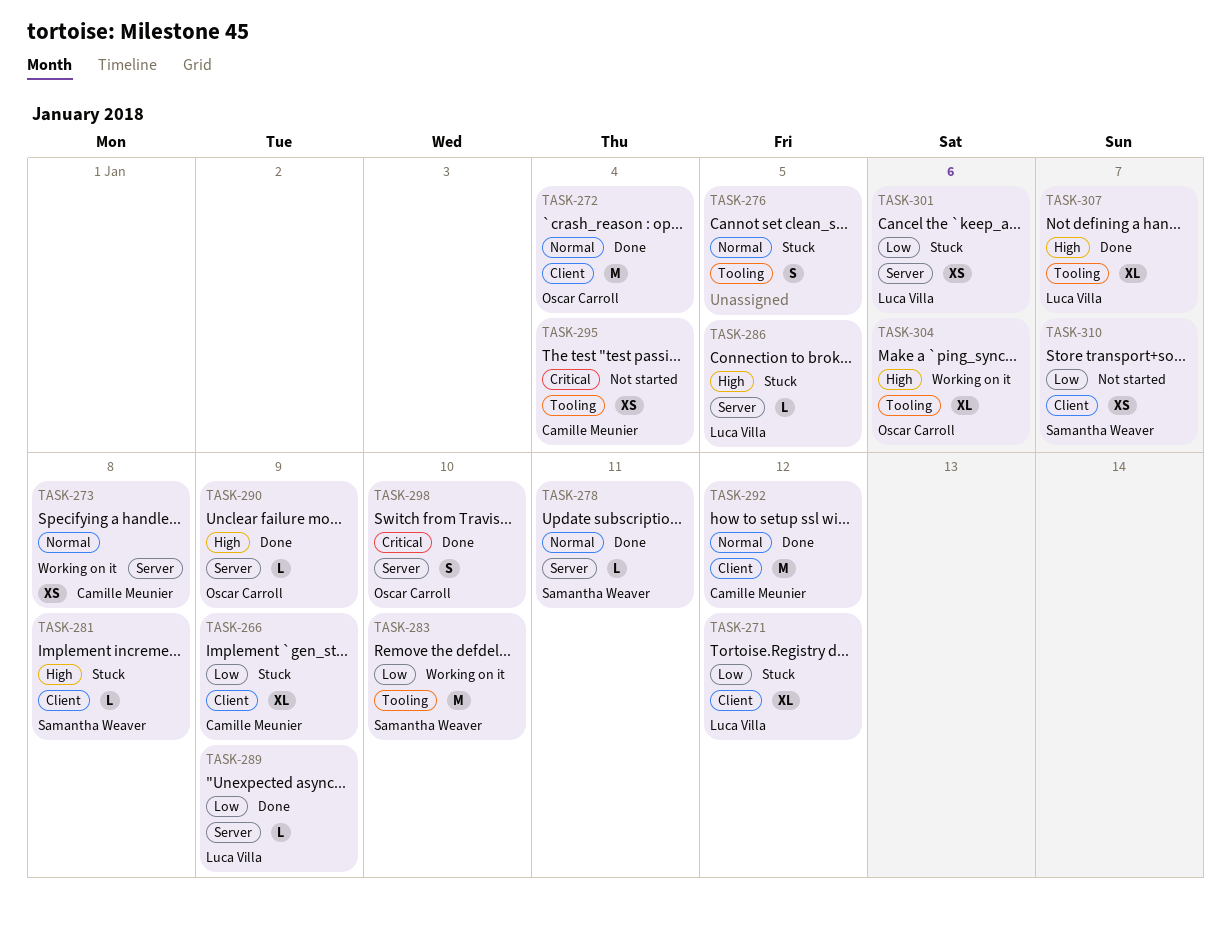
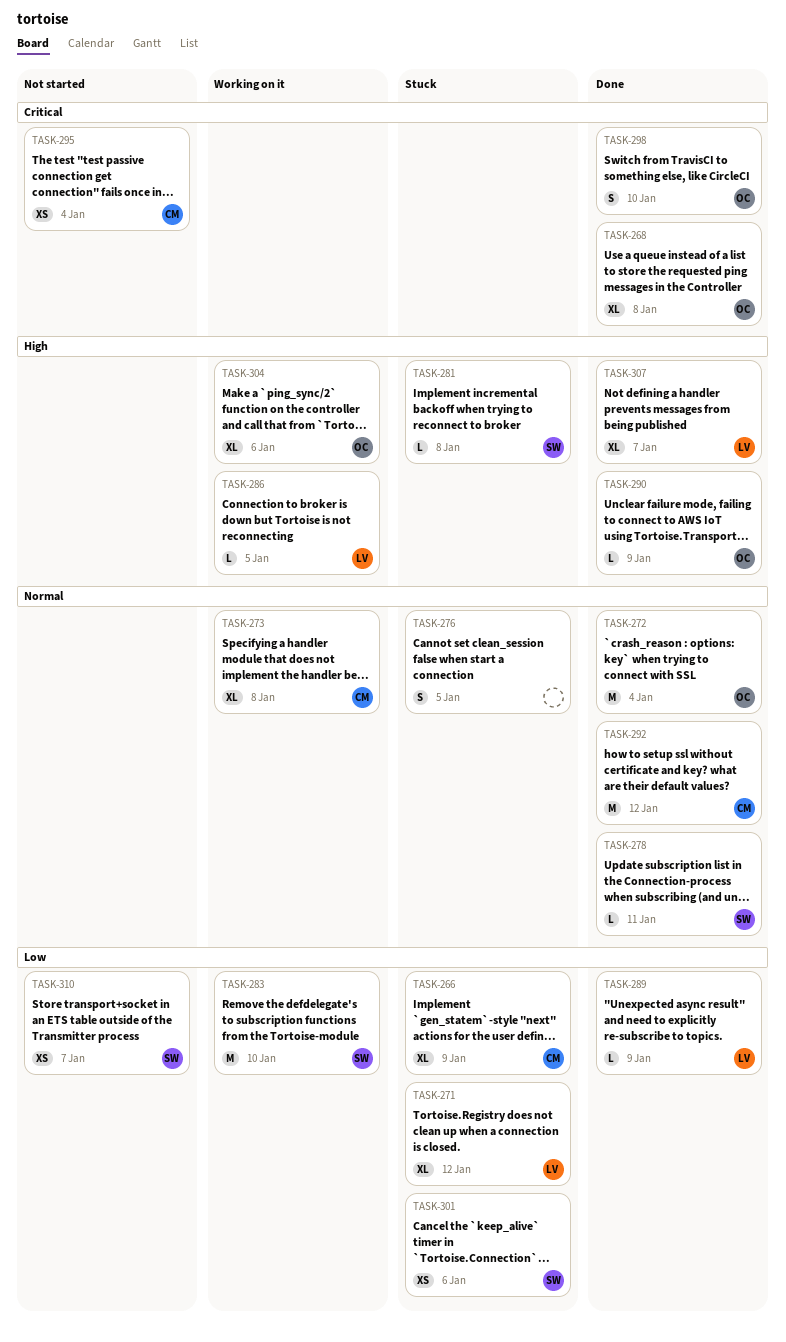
TASK-268: none -> present
TASK-273, estimate: XS -> XL
TASK-286, status: Stuck -> Working on it
TASK-301, owner: Luca Villa -> Samantha Weaver

